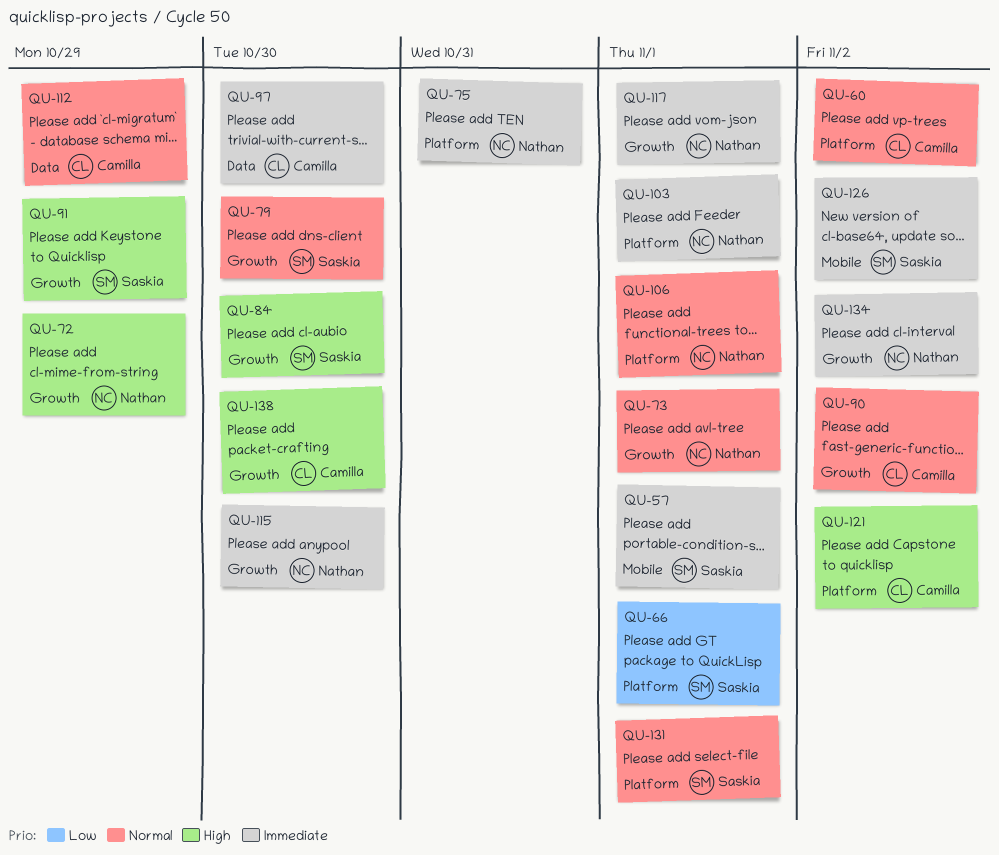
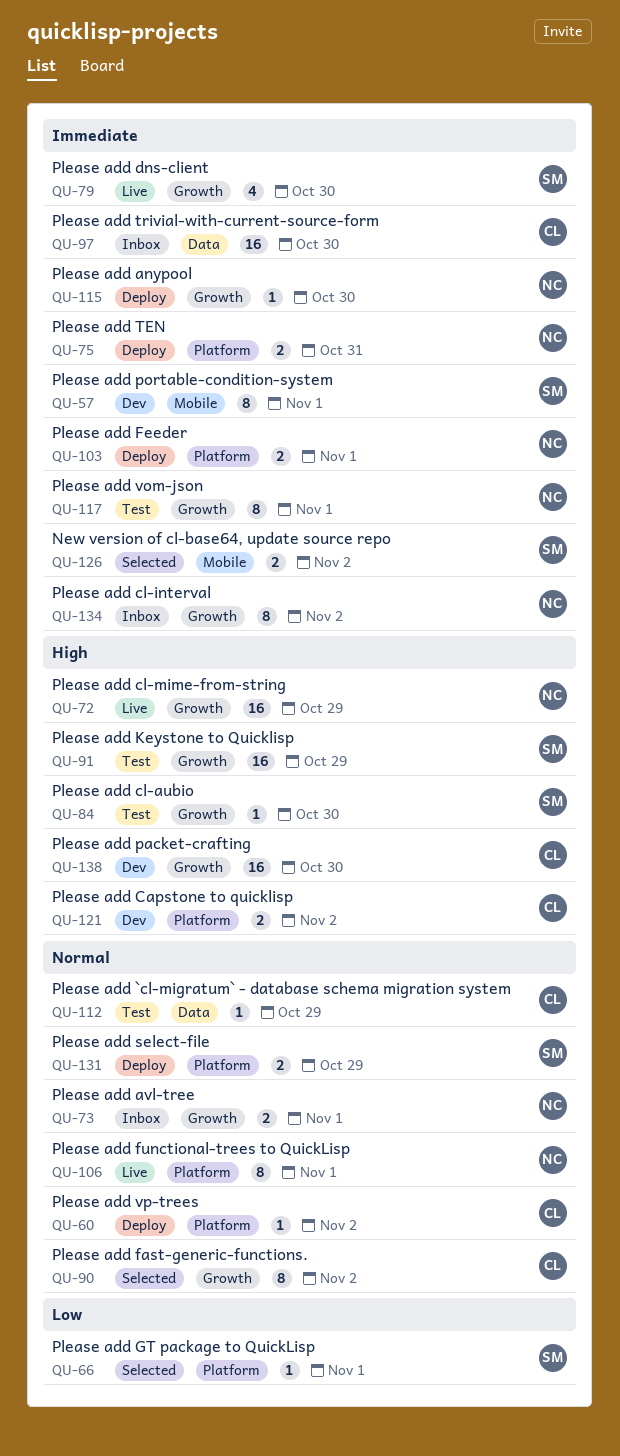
QU-79, priority: Normal -> Immediate
QU-131, due: Nov 1 -> Oct 29

